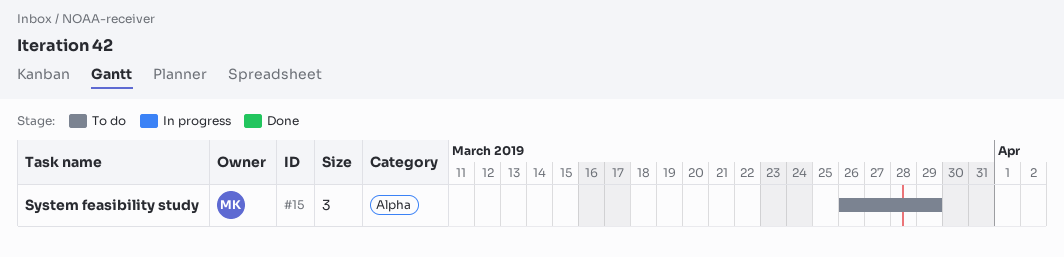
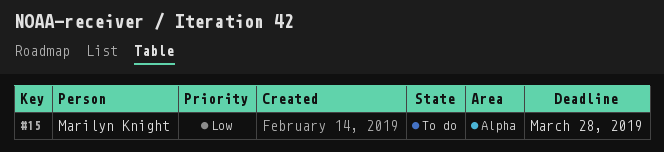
#15, due: Mar 29 -> Mar 28

